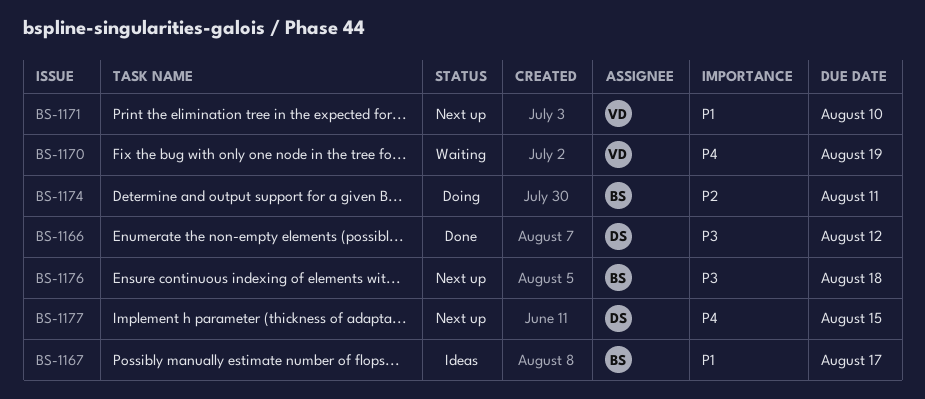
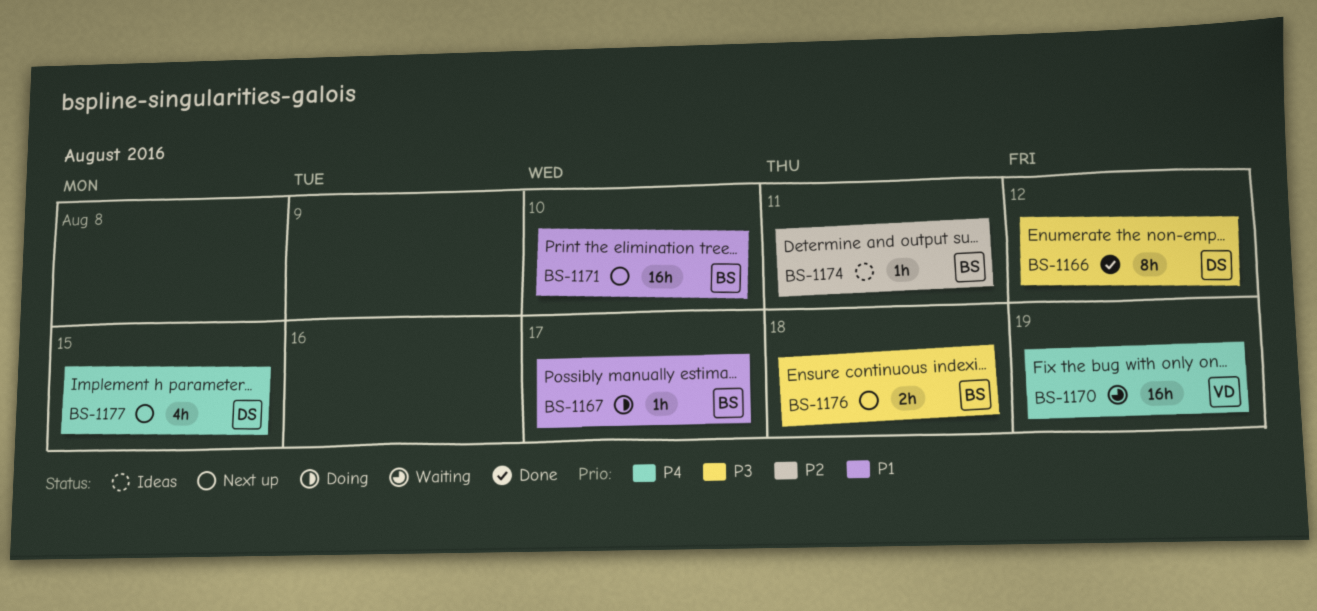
BS-1167, status: Ideas -> Doing
BS-1171, owner: VD -> BS
BS-1174, status: Doing -> Ideas

